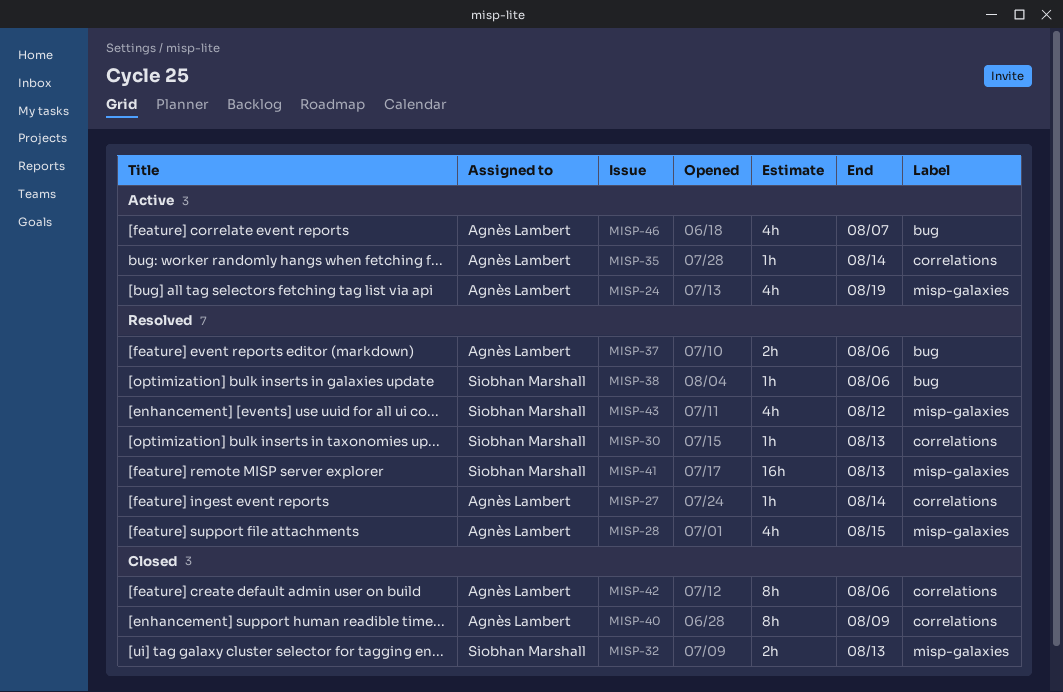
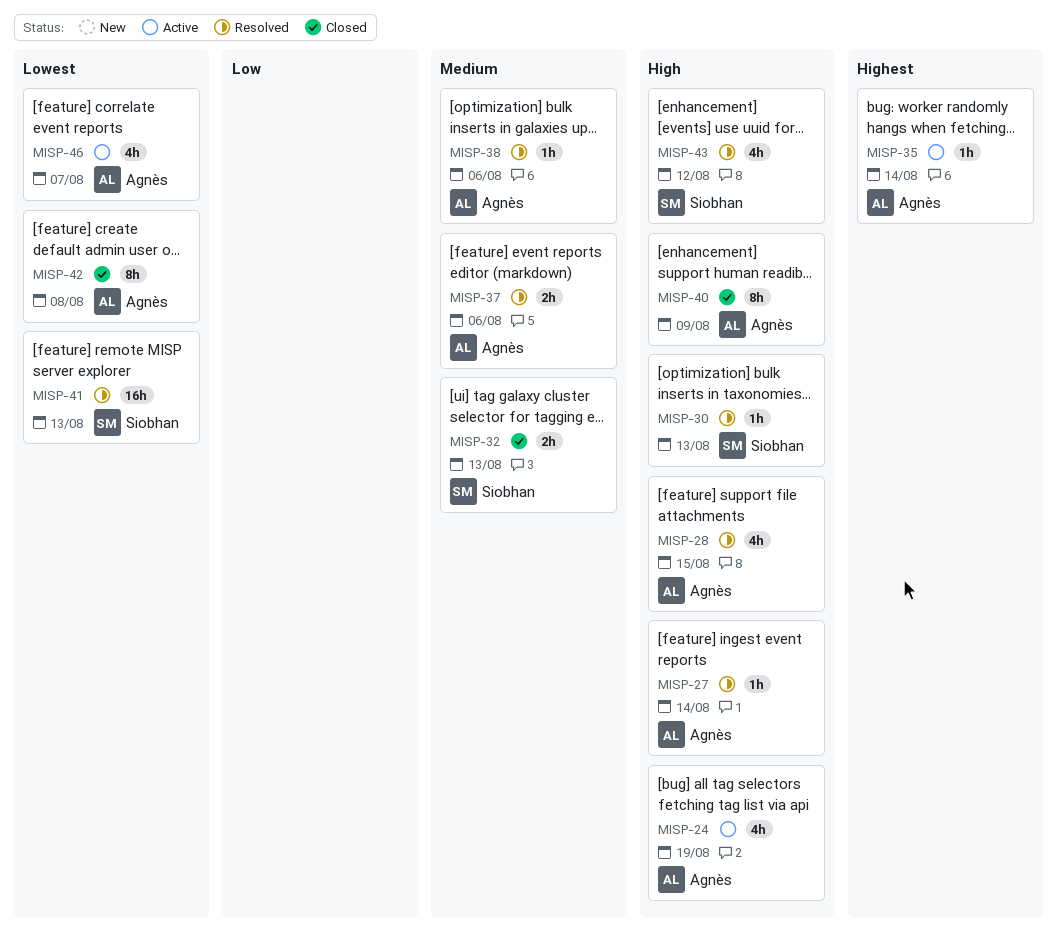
MISP-38, owner: Siobhan Marshall -> Agnès Lambert
MISP-42, due: Aug 6 -> Aug 8

